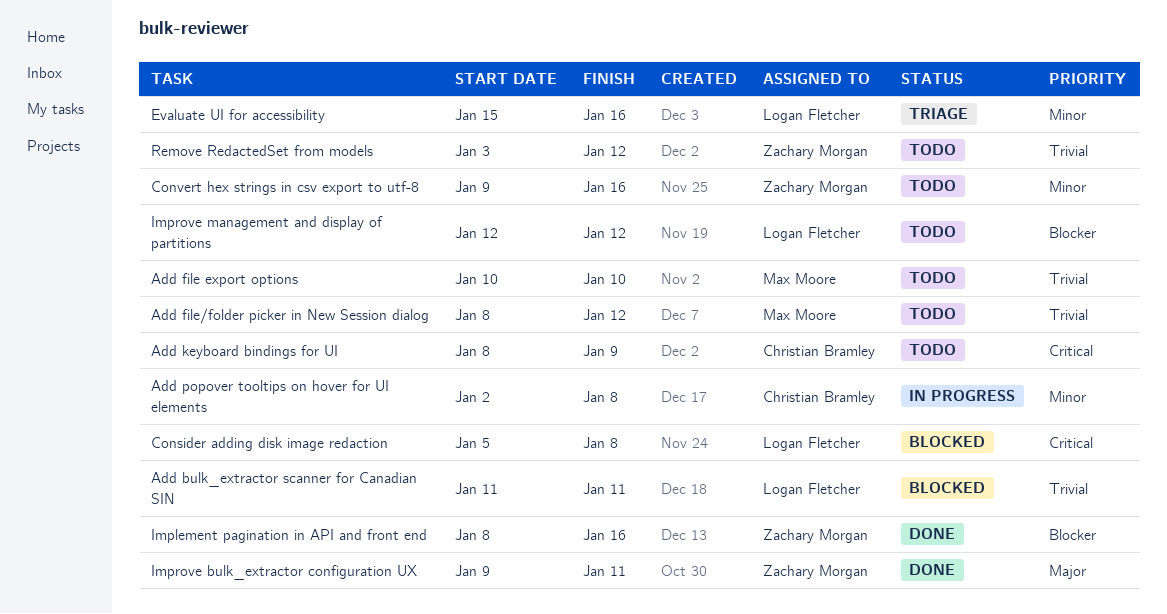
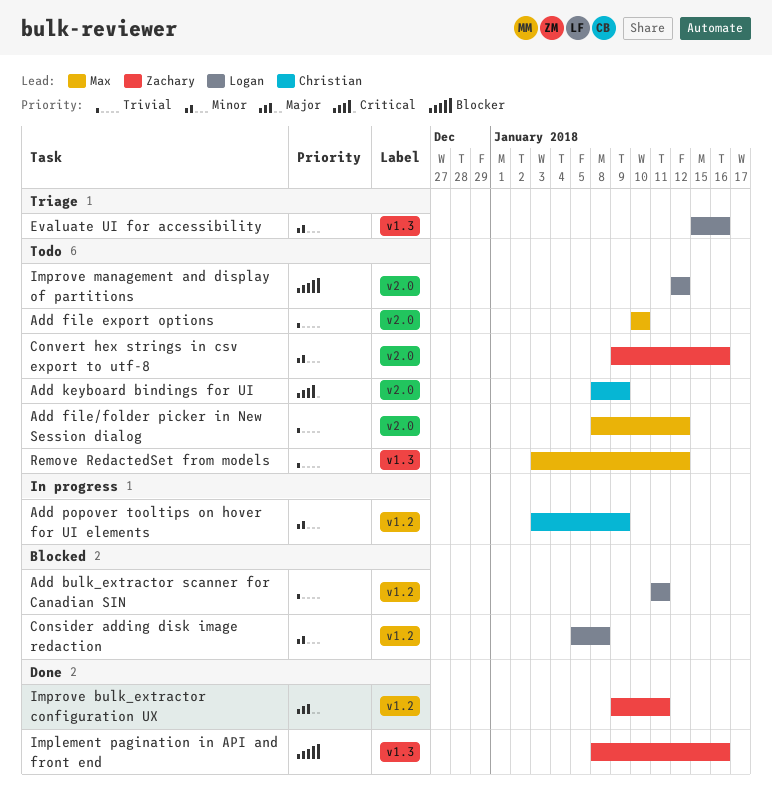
Add popover tooltips on hover for UI elements, start: Jan 2 -> Jan 3
Add popover tooltips on hover for UI elements, due: Jan 8 -> Jan 9
Consider adding disk image redaction, priority: Critical -> Minor
Remove RedactedSet from models, owner: Zachary Morgan -> Max Moore

